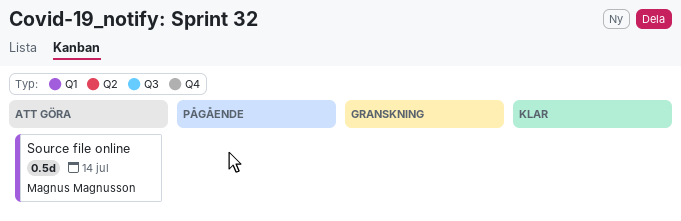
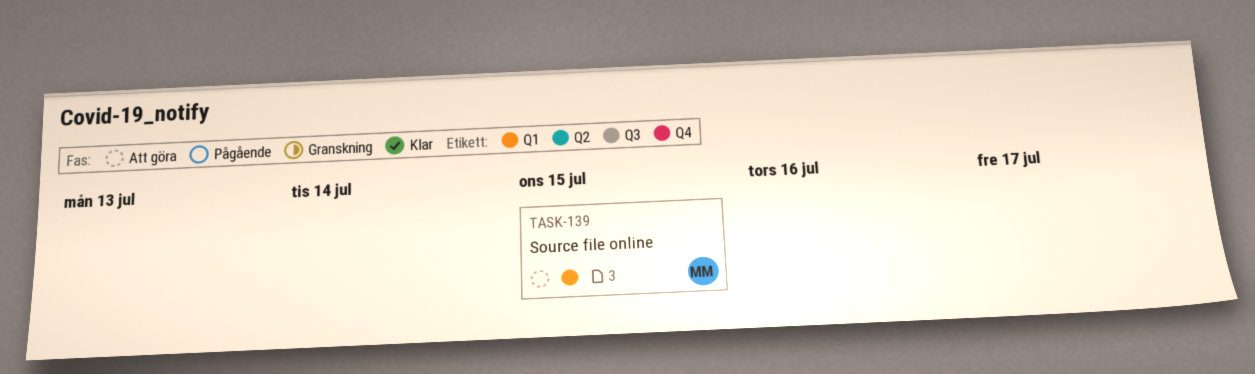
Source file online, due: Jul 14 -> Jul 15

